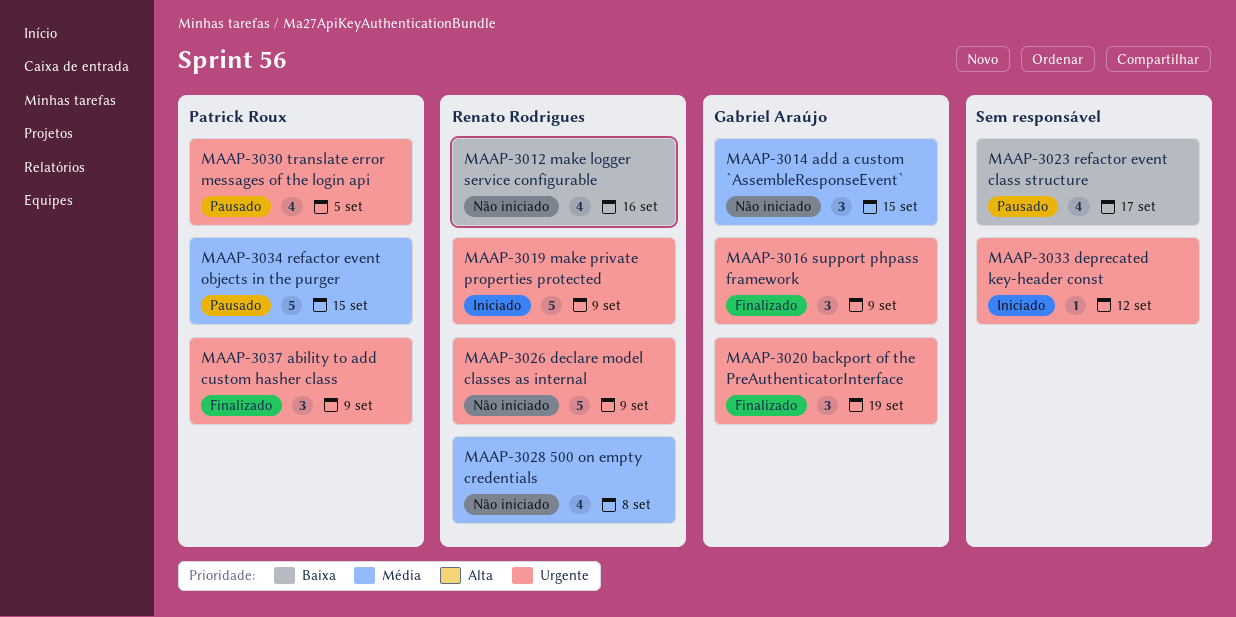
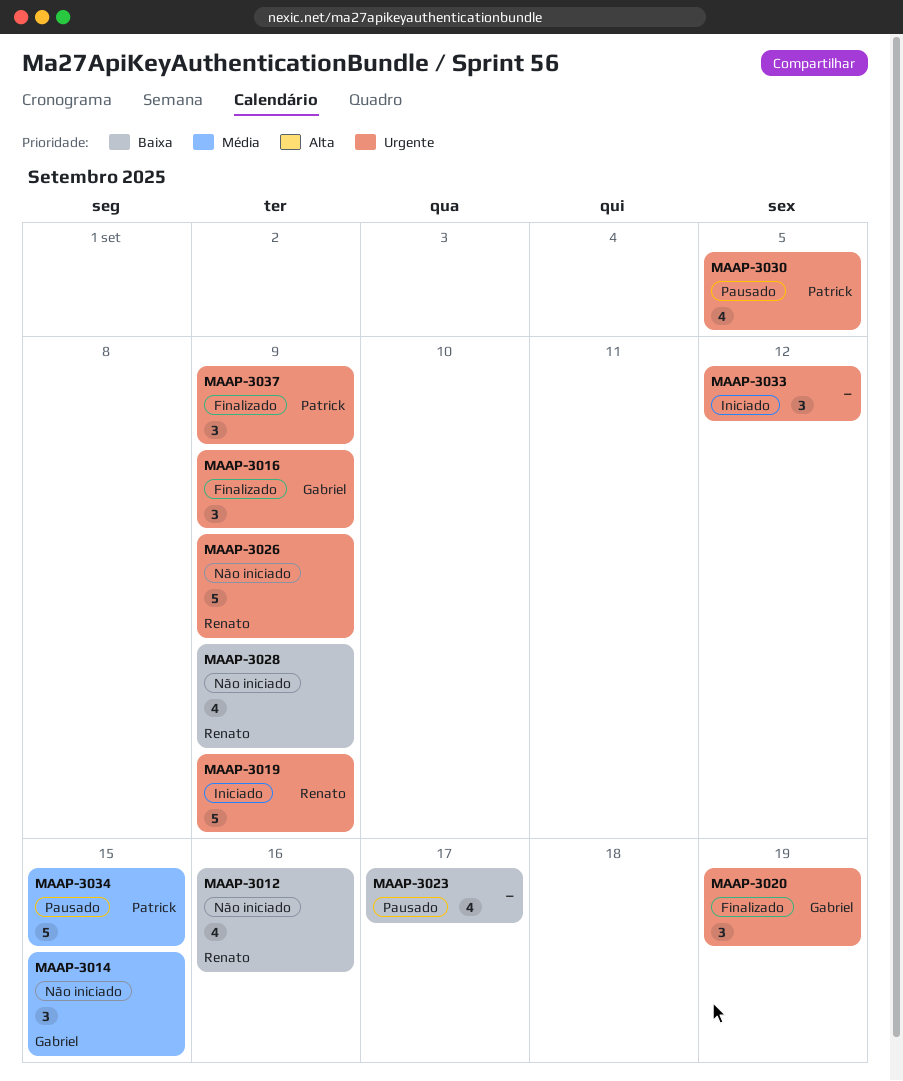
MAAP-3028, priority: Média -> Baixa
MAAP-3028, due: Sep 8 -> Sep 9
MAAP-3033, estimate: 1 -> 3

